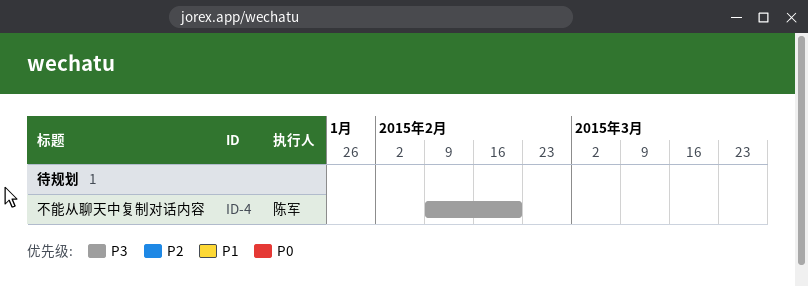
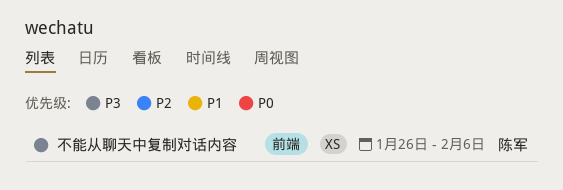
不能从聊天中复制对话内容, start: Feb 9 -> Jan 26
不能从聊天中复制对话内容, due: Feb 20 -> Feb 6

